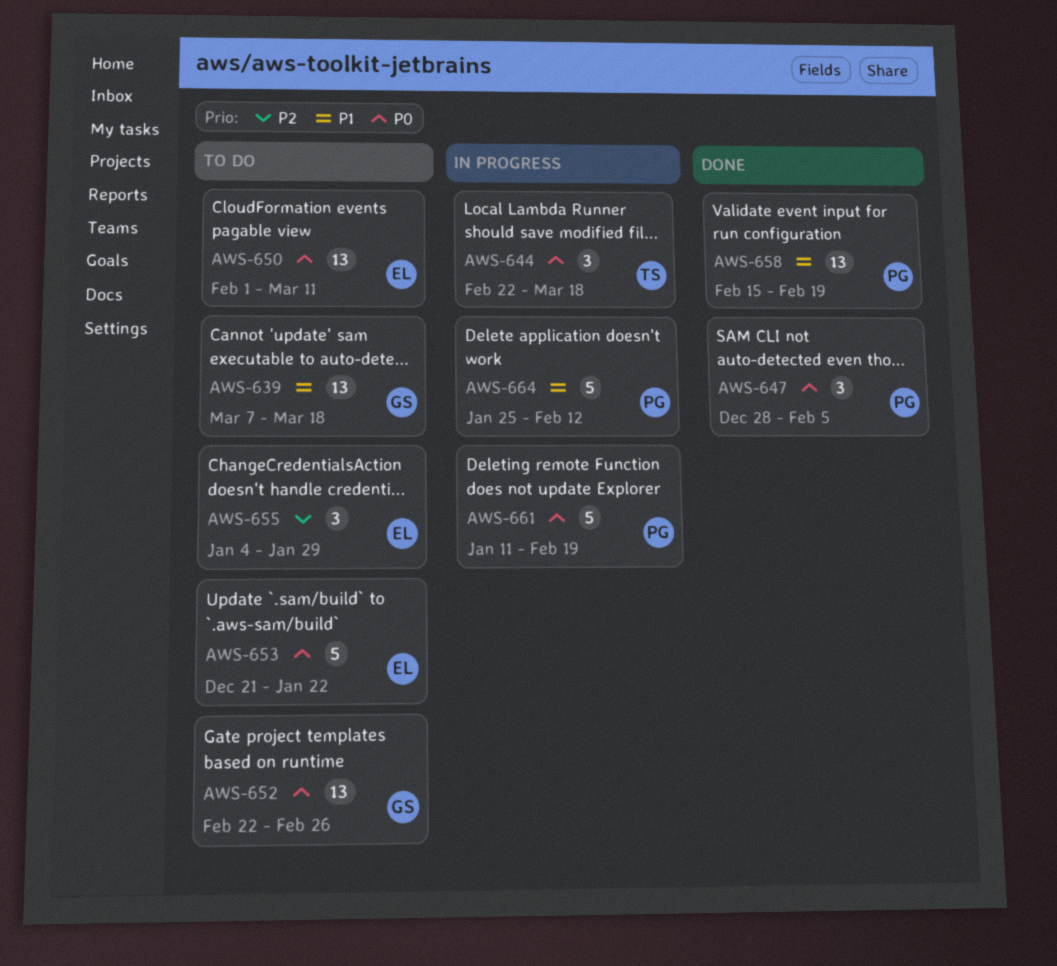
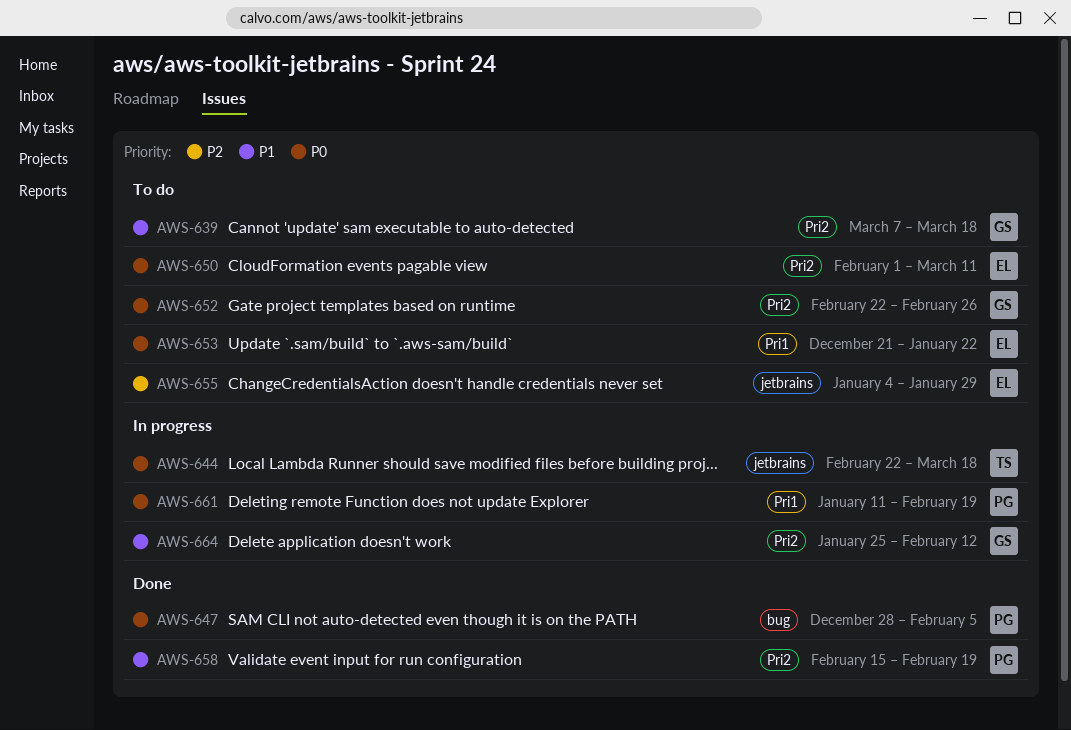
AWS-664, owner: PG -> GS

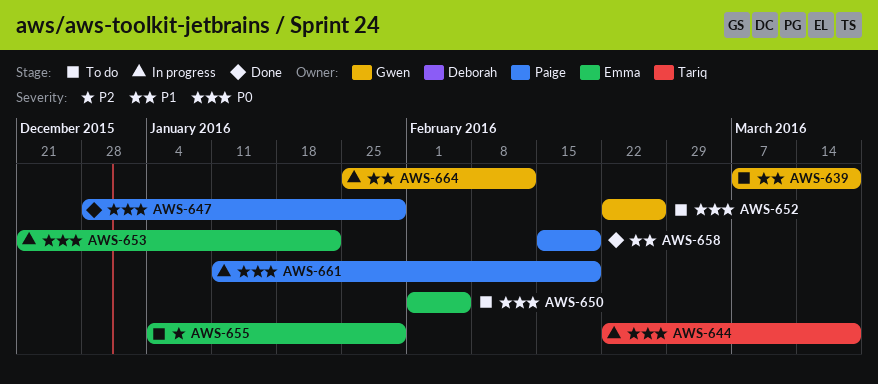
AWS-647, due: Feb 5 -> Jan 29
AWS-650, due: Mar 11 -> Feb 5
AWS-653, status: To do -> In progress

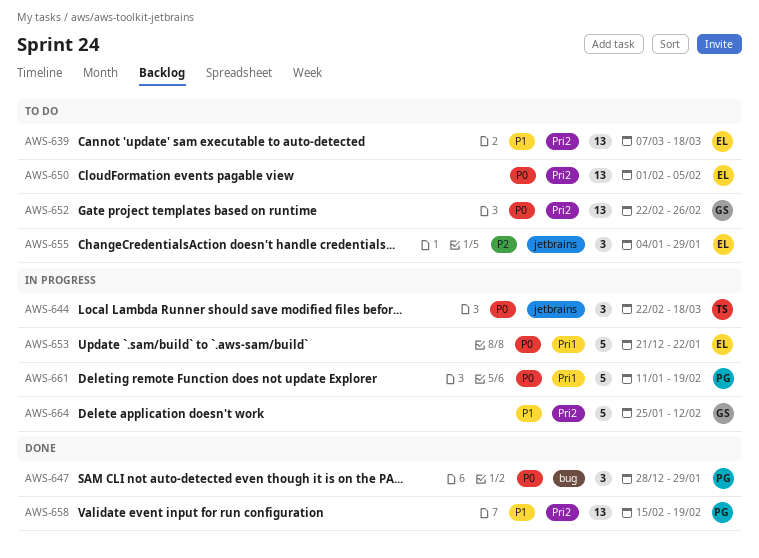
AWS-639, owner: Gwen -> Emma

